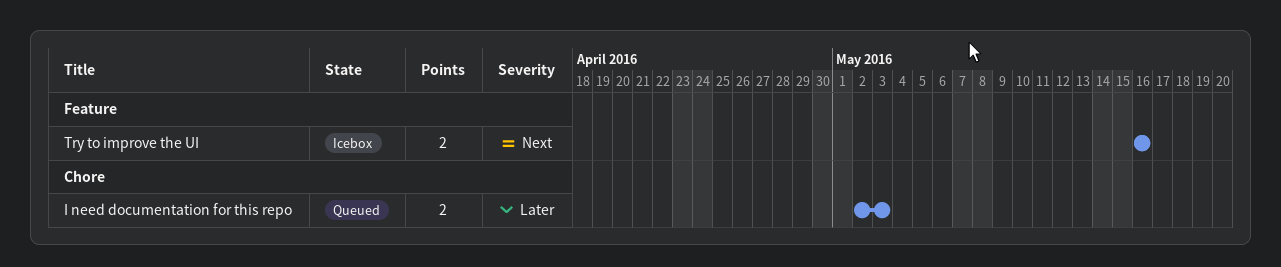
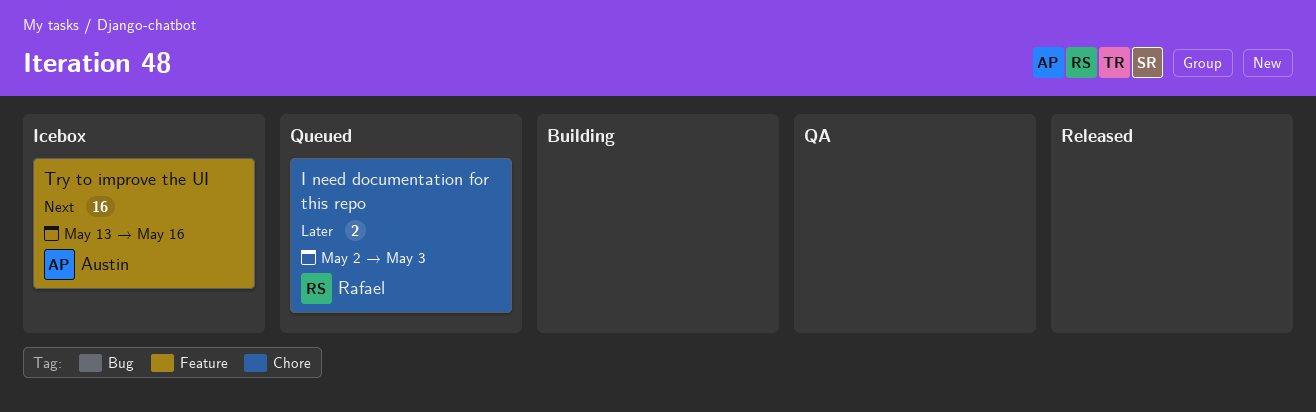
Try to improve the UI, estimate: 2 -> 16
Try to improve the UI, start: May 16 -> May 13

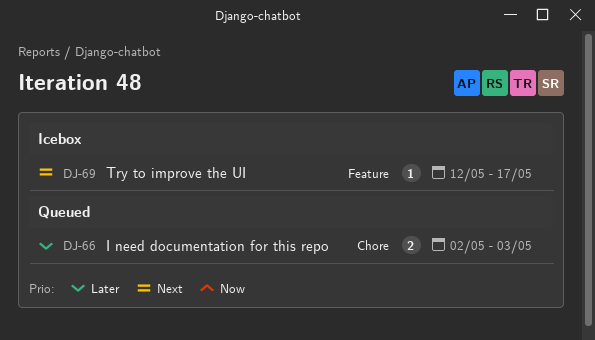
Try to improve the UI, estimate: 16 -> 1
Try to improve the UI, start: May 13 -> May 12
Try to improve the UI, due: May 16 -> May 17

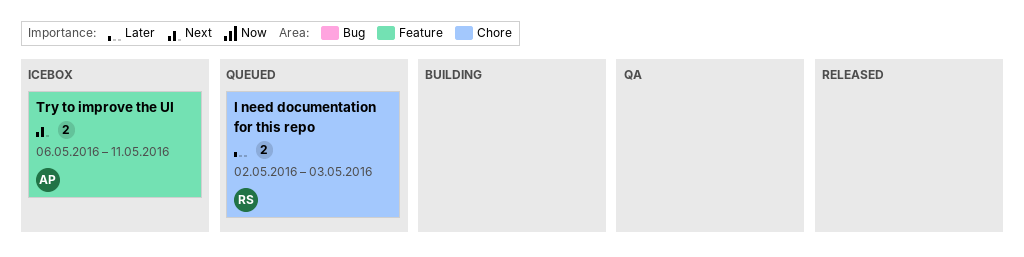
Try to improve the UI, estimate: 1 -> 2
Try to improve the UI, start: May 12 -> May 6
Try to improve the UI, due: May 17 -> May 11

